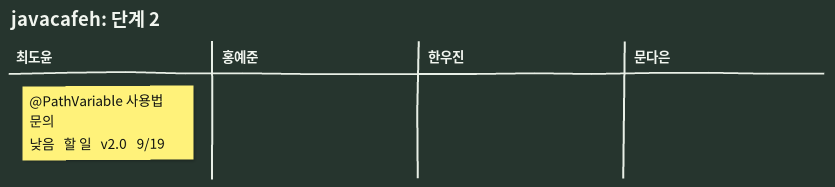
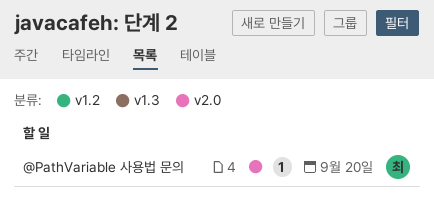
@PathVariable 사용법 문의, due: Sep 19 -> Sep 20

